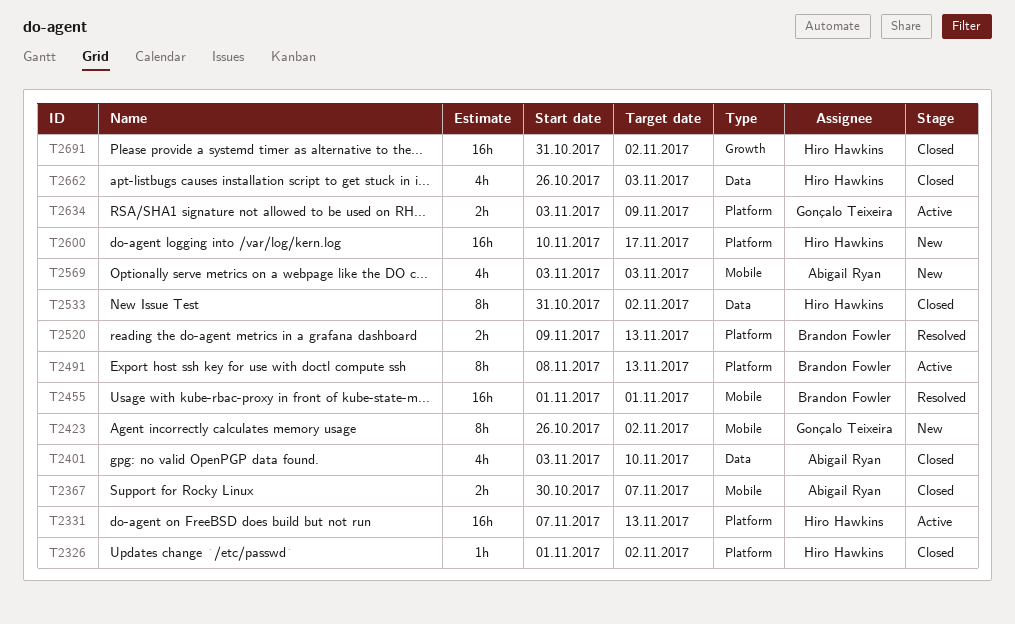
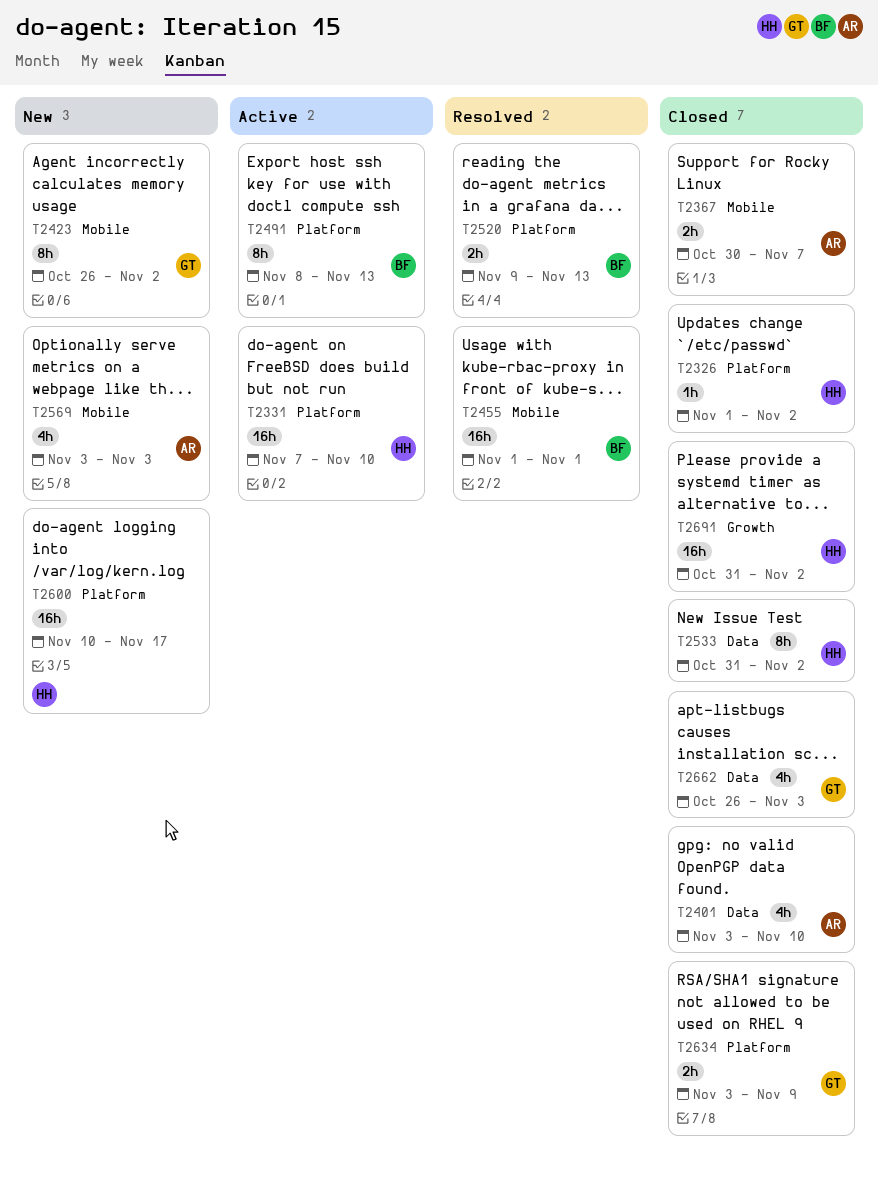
T2331, due: Nov 13 -> Nov 10
T2634, status: Active -> Closed
T2662, owner: Hiro Hawkins -> Gonçalo Teixeira

